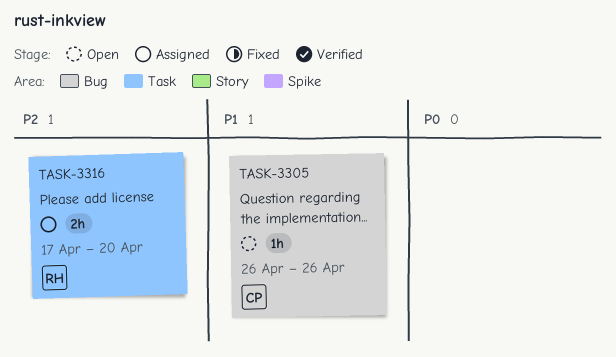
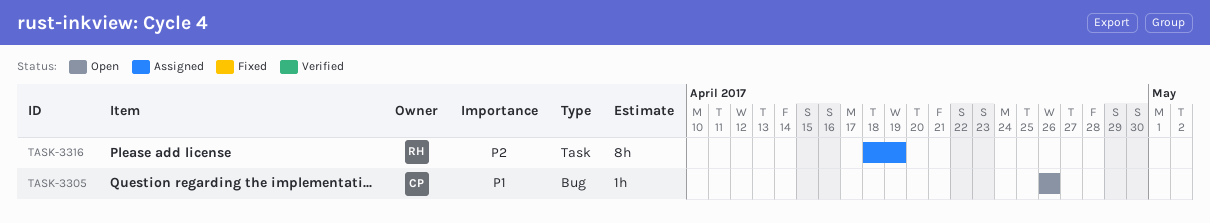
TASK-3316, estimate: 2h -> 8h
TASK-3316, start: Apr 17 -> Apr 18
TASK-3316, due: Apr 20 -> Apr 19

